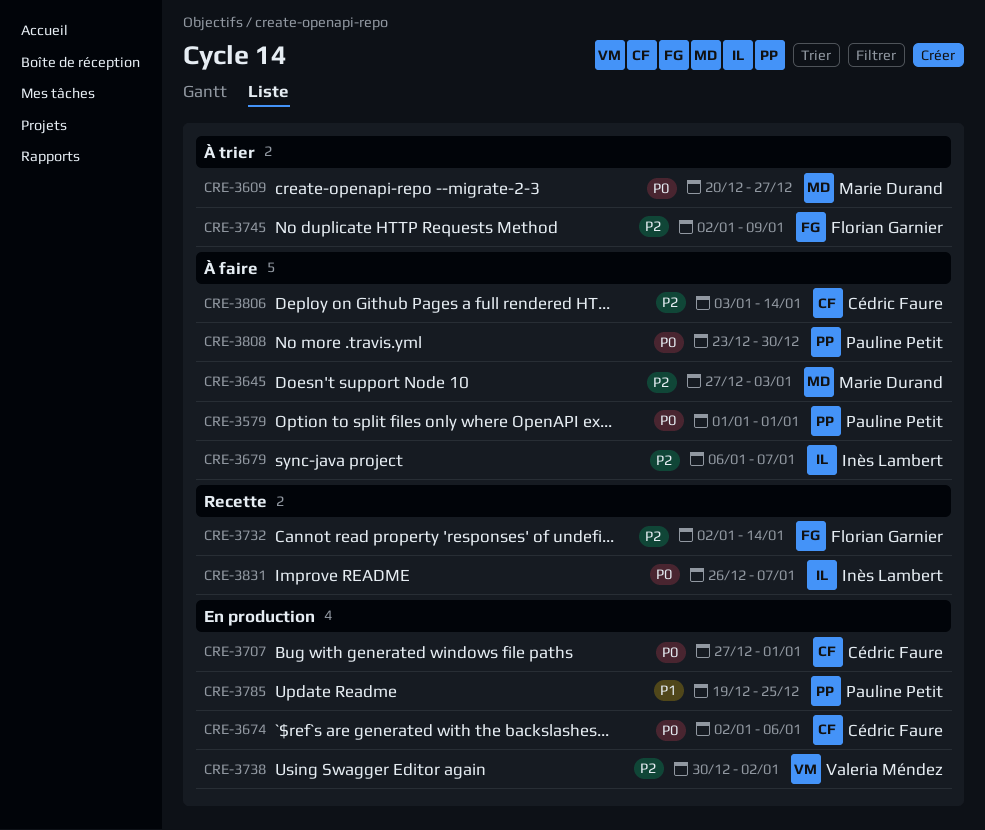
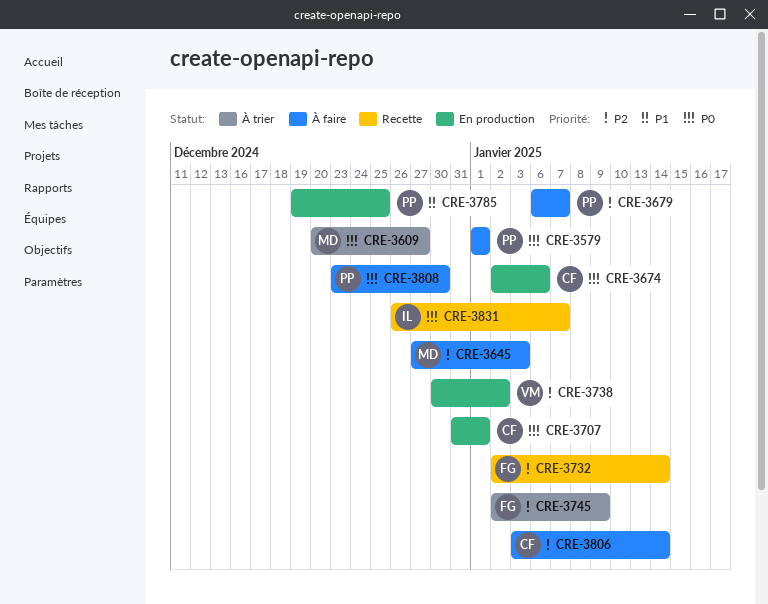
CRE-3679, owner: Inès Lambert -> Pauline Petit
CRE-3707, start: Dec 27 -> Dec 31

